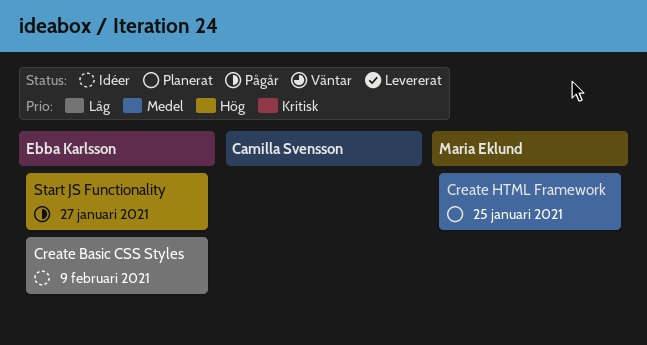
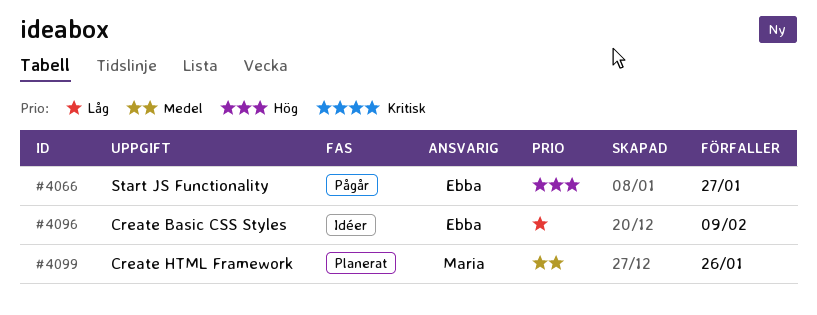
Create HTML Framework, due: Jan 25 -> Jan 26

